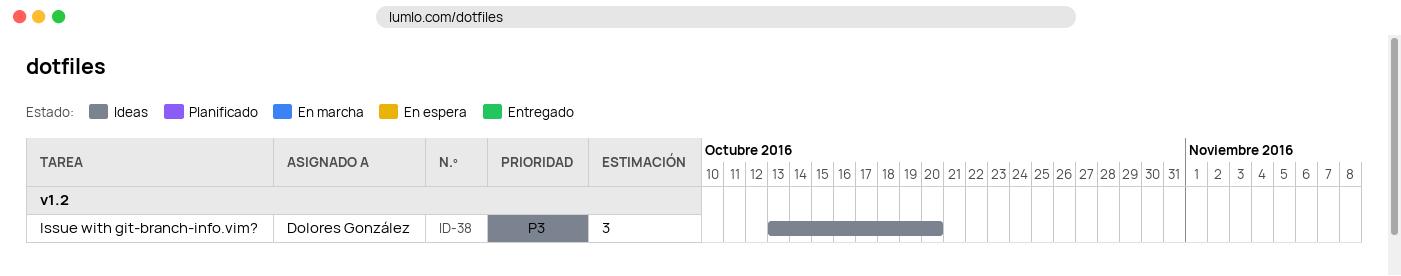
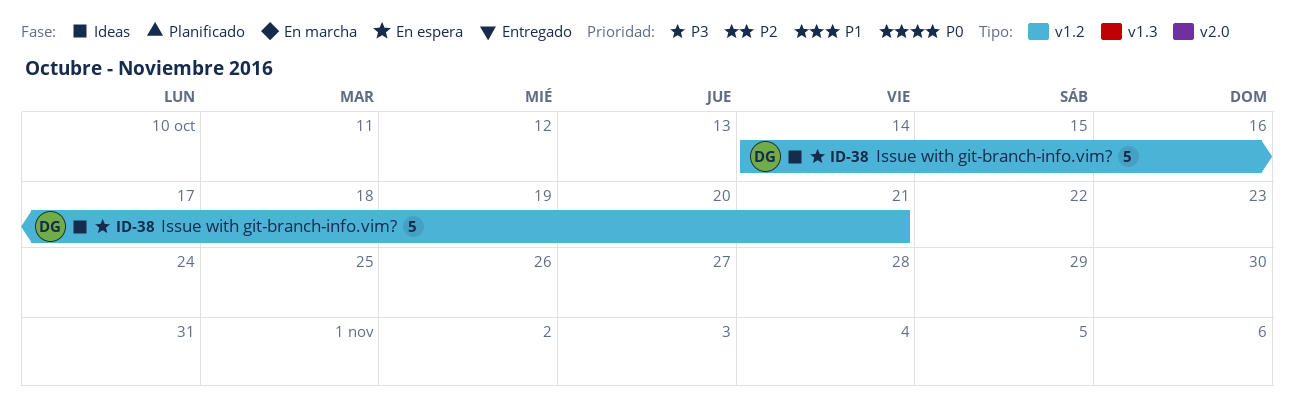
ID-38, estimate: 3 -> 5
ID-38, start: Oct 13 -> Oct 14
ID-38, due: Oct 20 -> Oct 21

